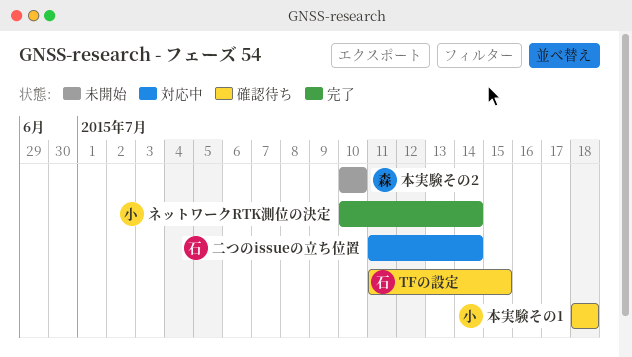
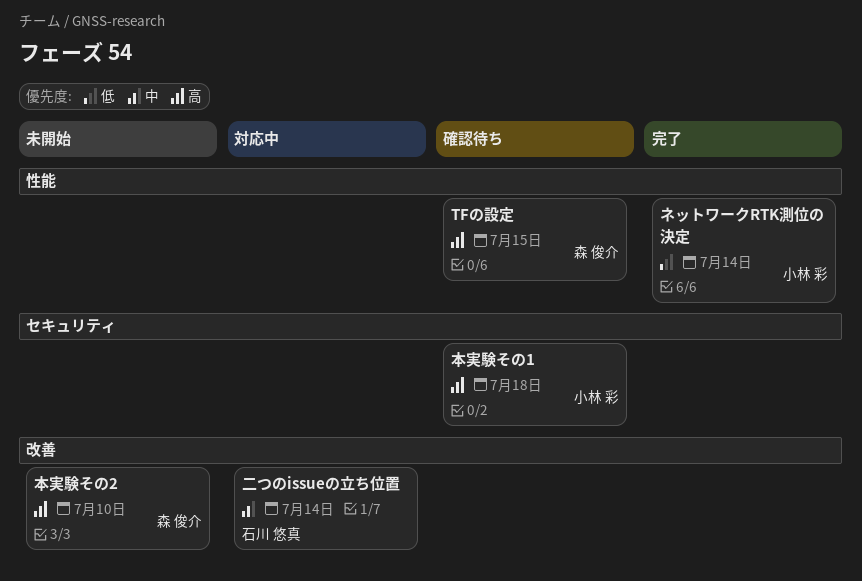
TFの設定, owner: 石川 悠真 -> 森 俊介

